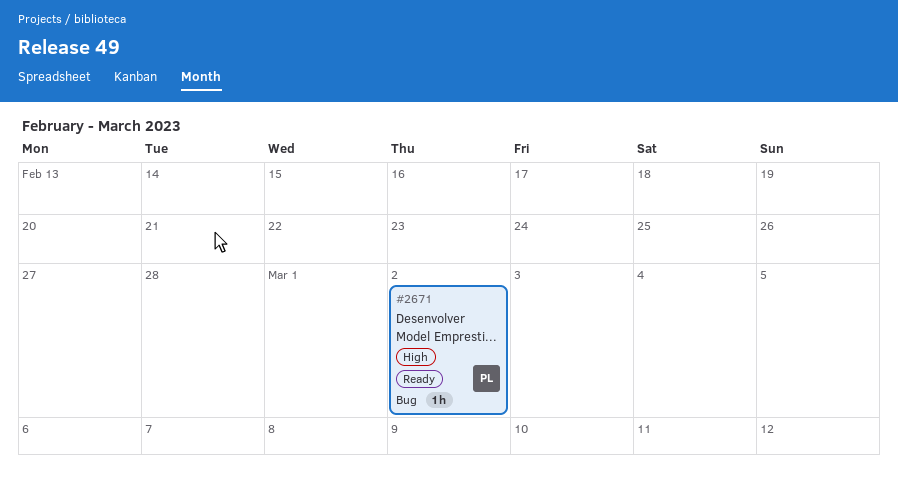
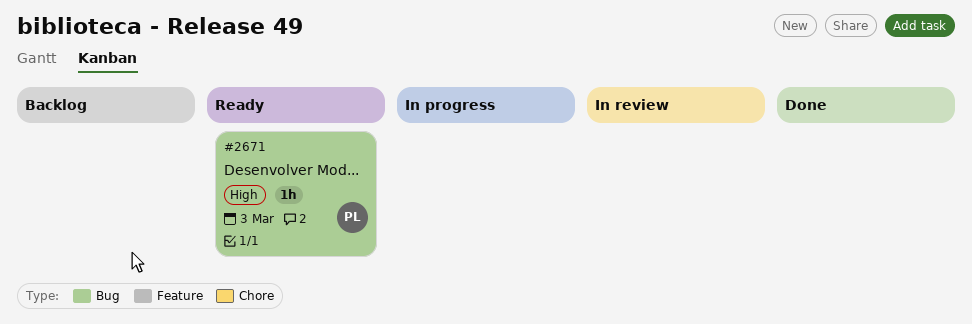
#2671, due: Mar 2 -> Mar 3

